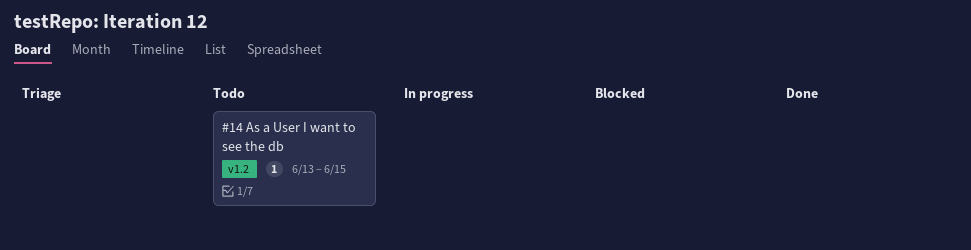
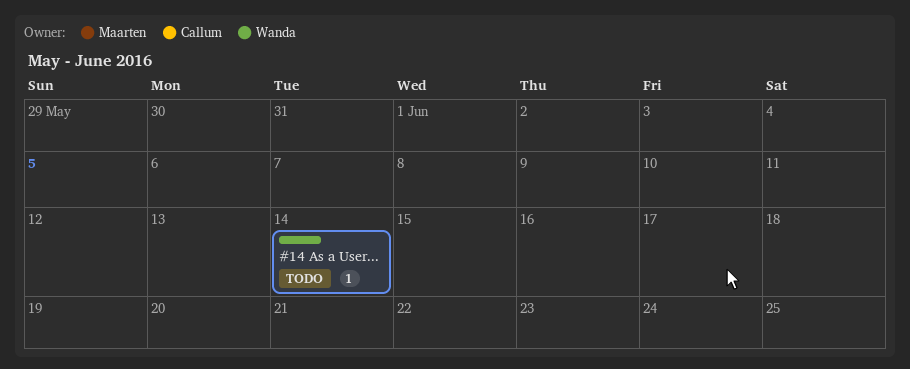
#14, due: Jun 15 -> Jun 14

